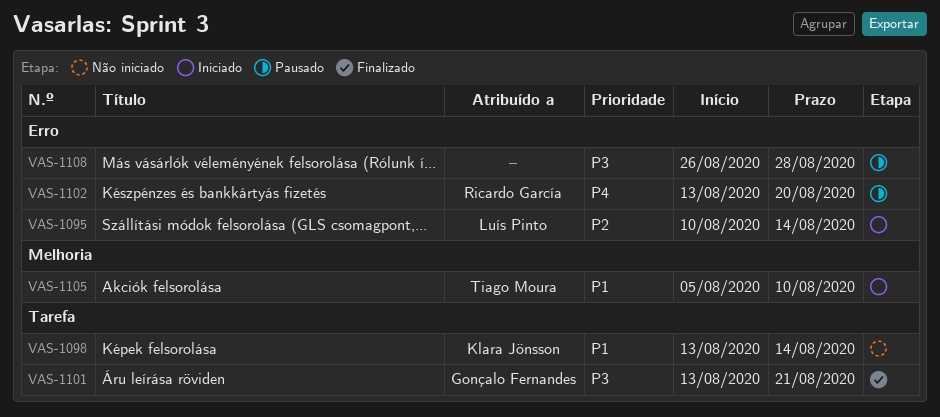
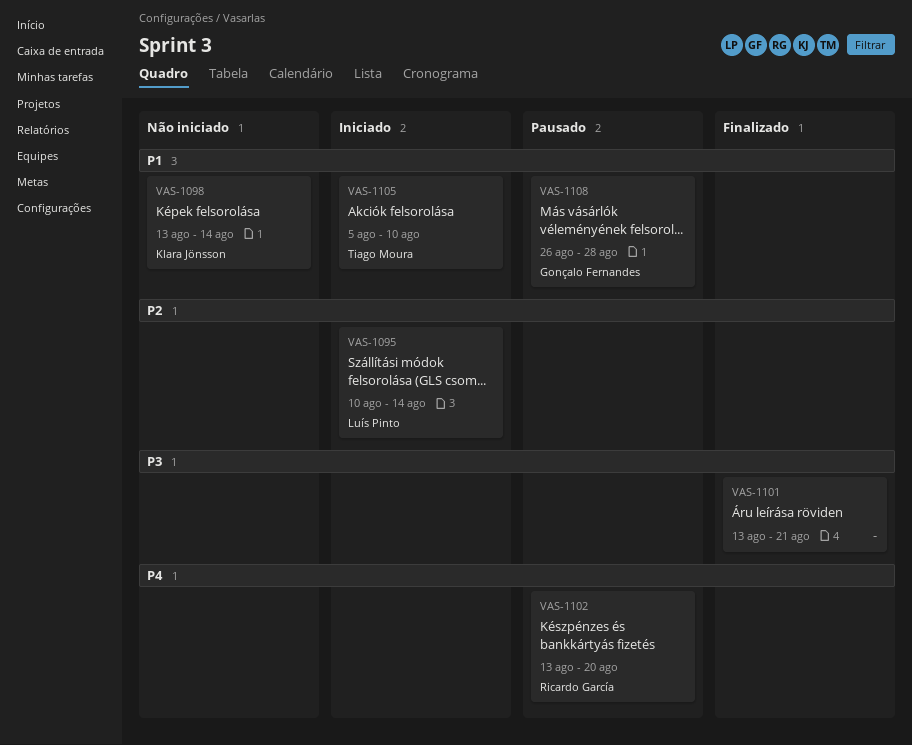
VAS-1101, owner: Gonçalo Fernandes -> none
VAS-1108, owner: none -> Gonçalo Fernandes
VAS-1108, priority: P3 -> P1

